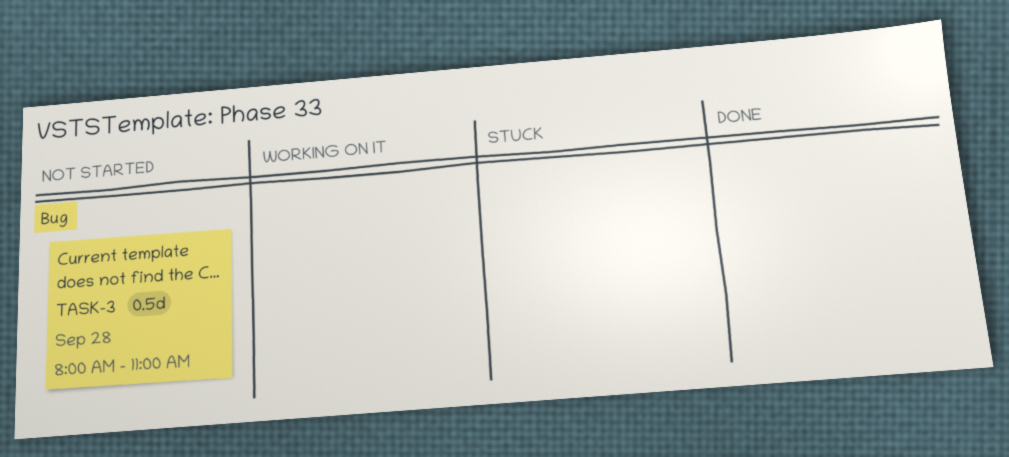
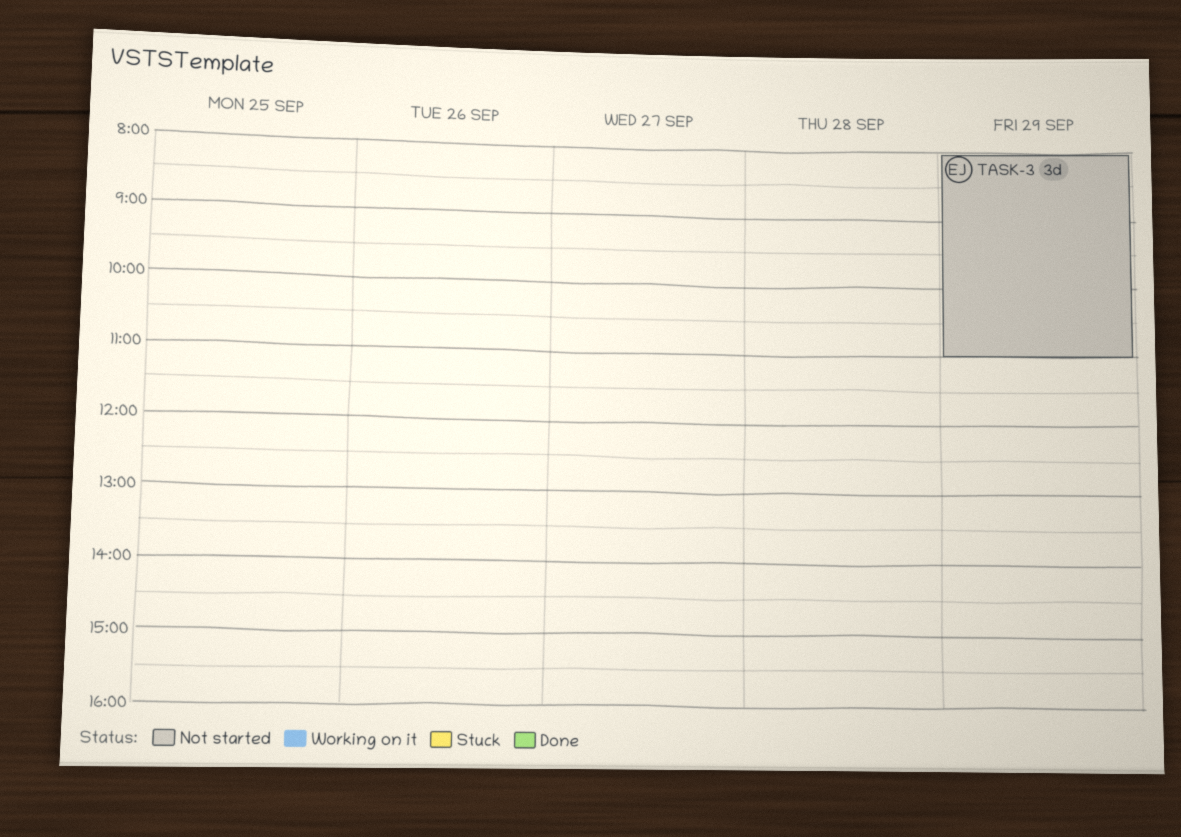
TASK-3, estimate: 0.5d -> 3d
TASK-3, day: Sep 28 -> Sep 29

